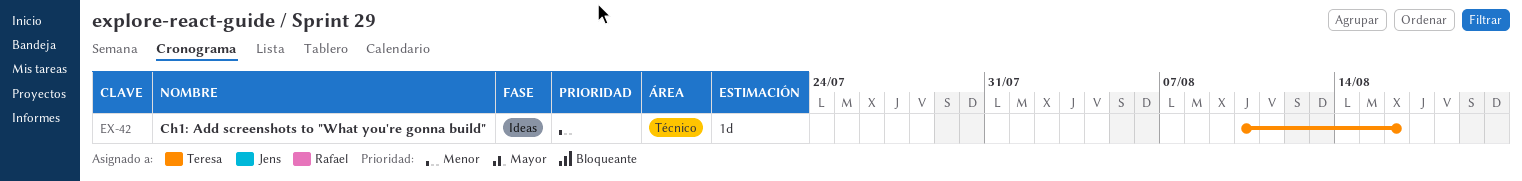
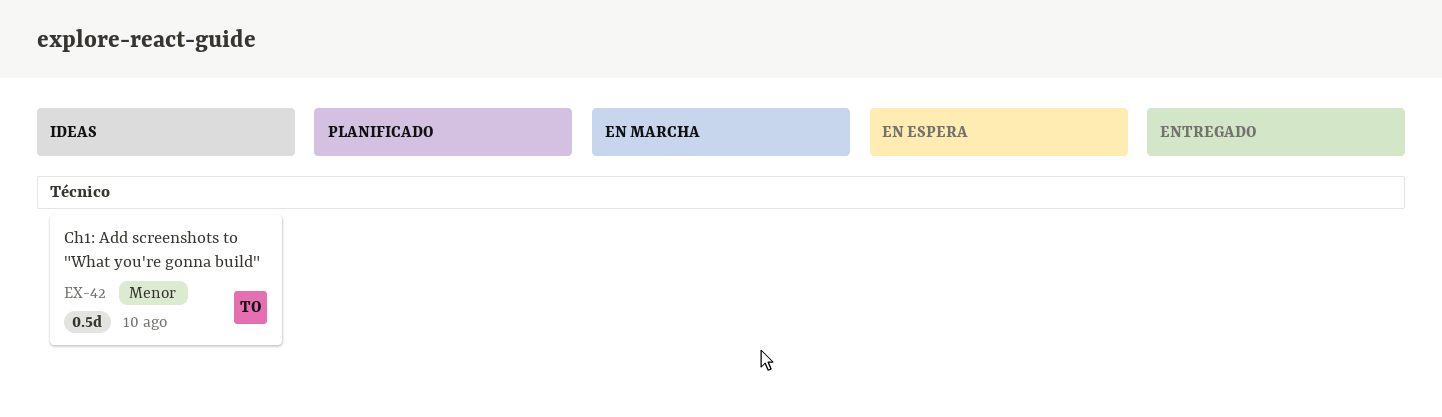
EX-42, estimate: 1d -> 0.5d
EX-42, due: Aug 16 -> Aug 10

